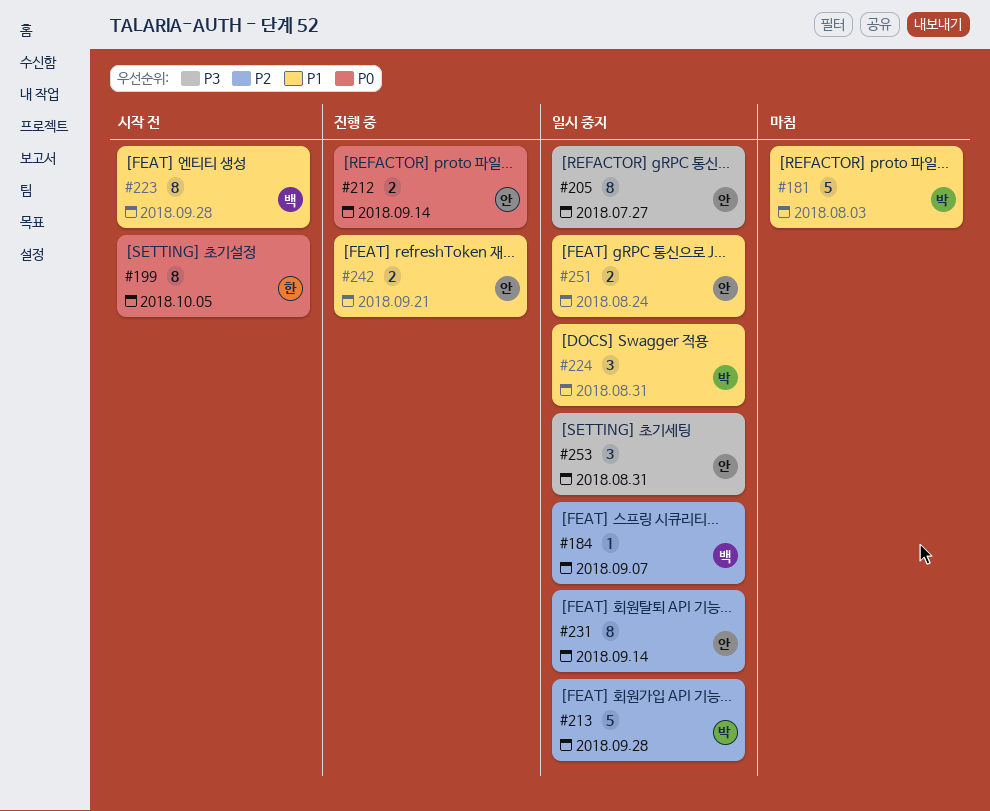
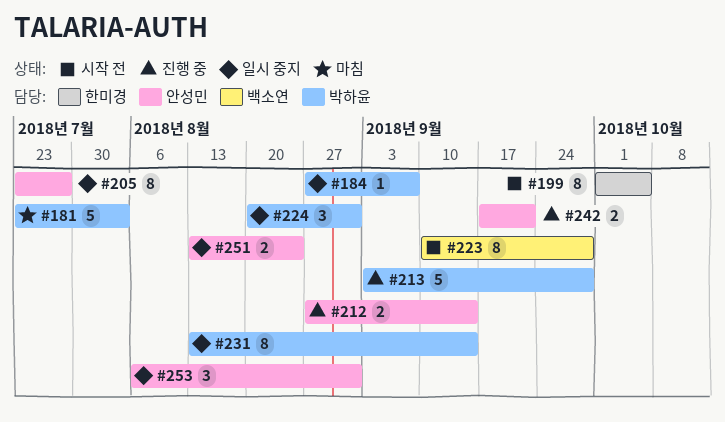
#184, owner: 백소연 -> 박하윤
#213, status: 일시 중지 -> 진행 중
#231, owner: 안성민 -> 박하윤

